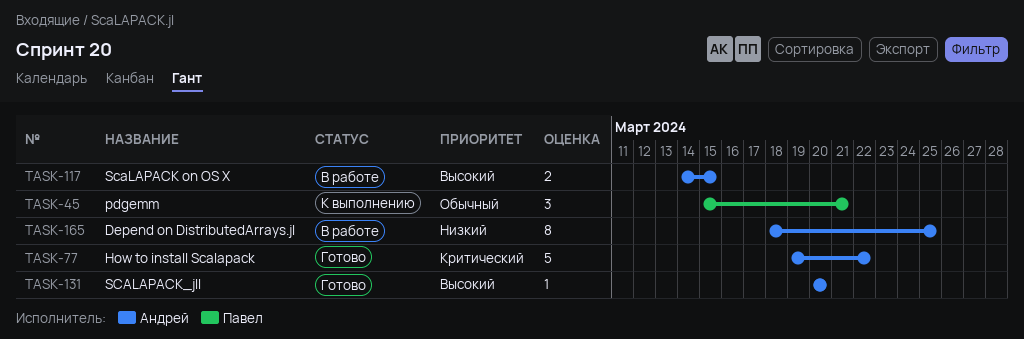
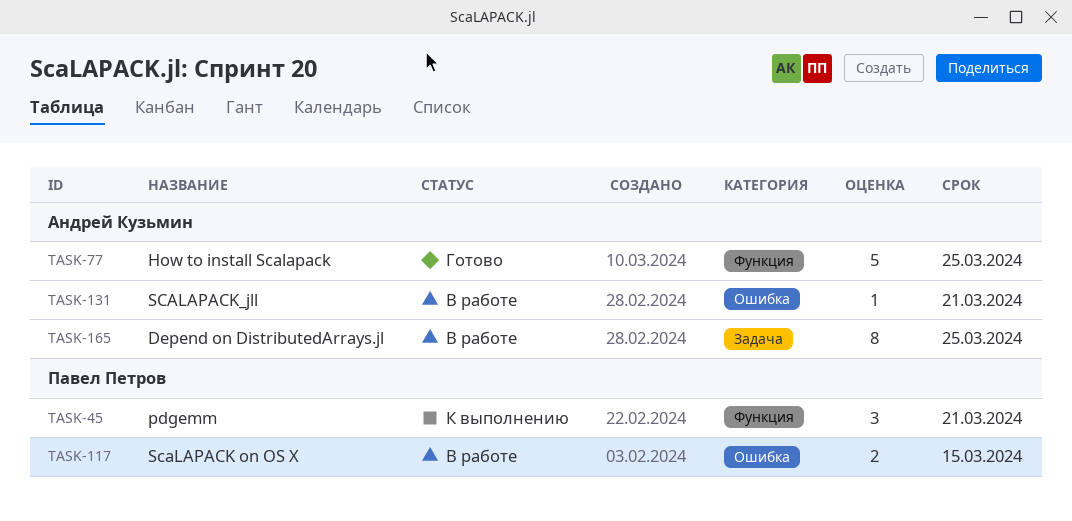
TASK-77, due: Mar 22 -> Mar 25
TASK-117, owner: Андрей Кузьмин -> Павел Петров
TASK-131, status: Готово -> В работе
TASK-131, due: Mar 20 -> Mar 21

